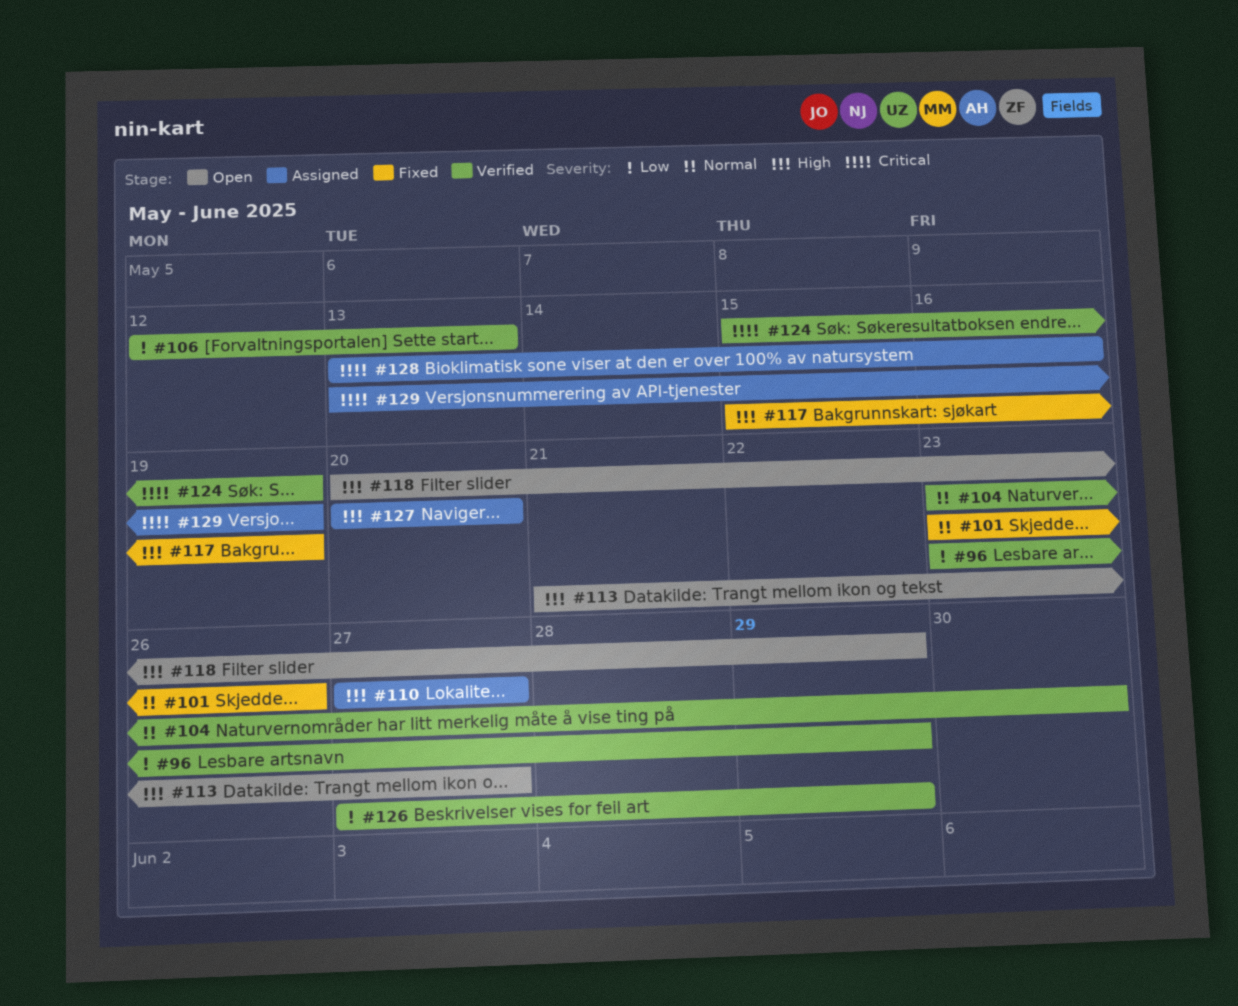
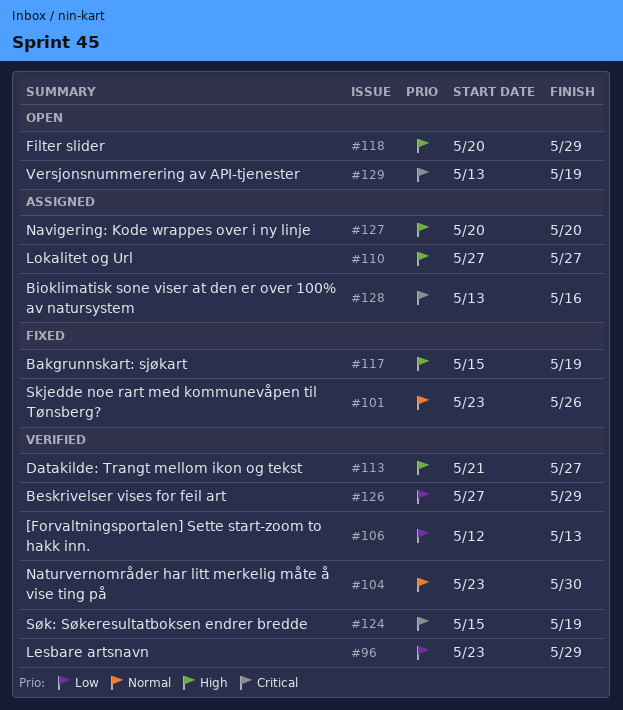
#113, status: Open -> Verified
#129, status: Assigned -> Open

